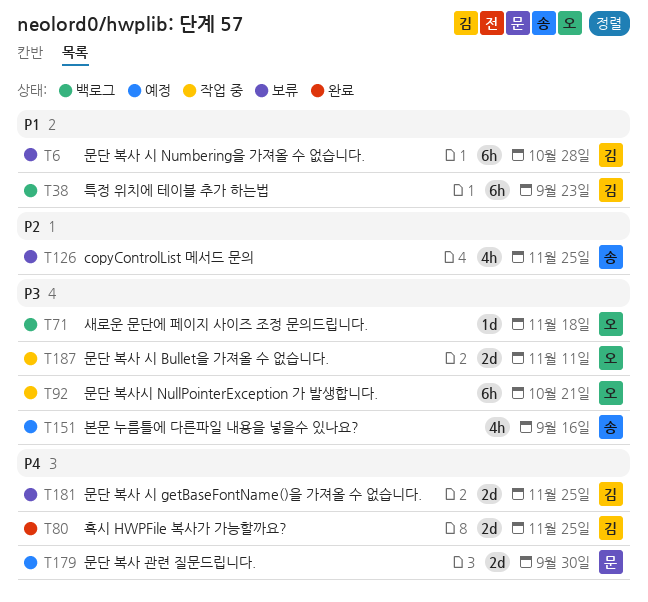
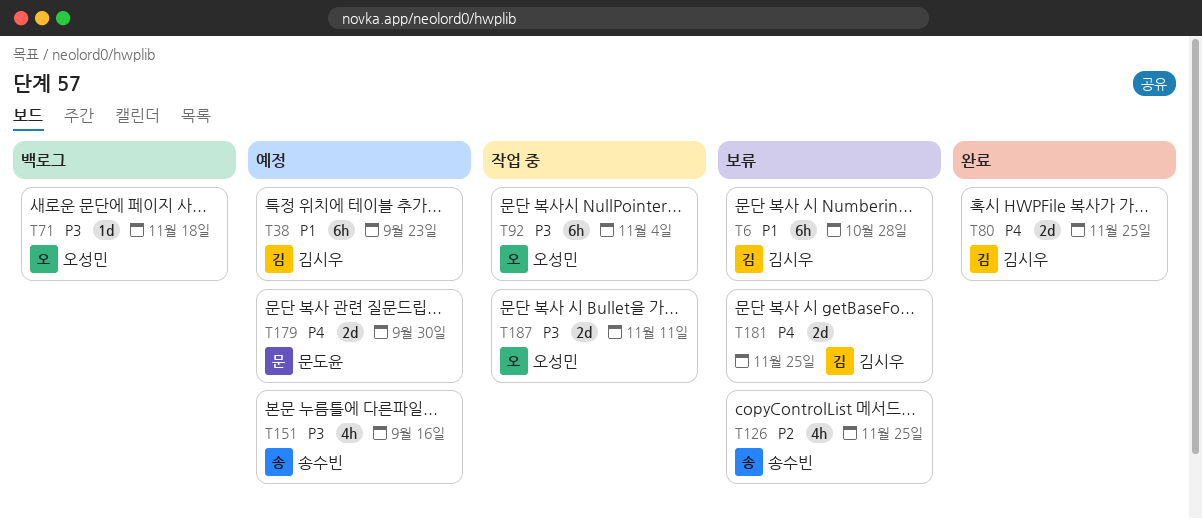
T38, status: 백로그 -> 예정
T92, due: Oct 21 -> Nov 4

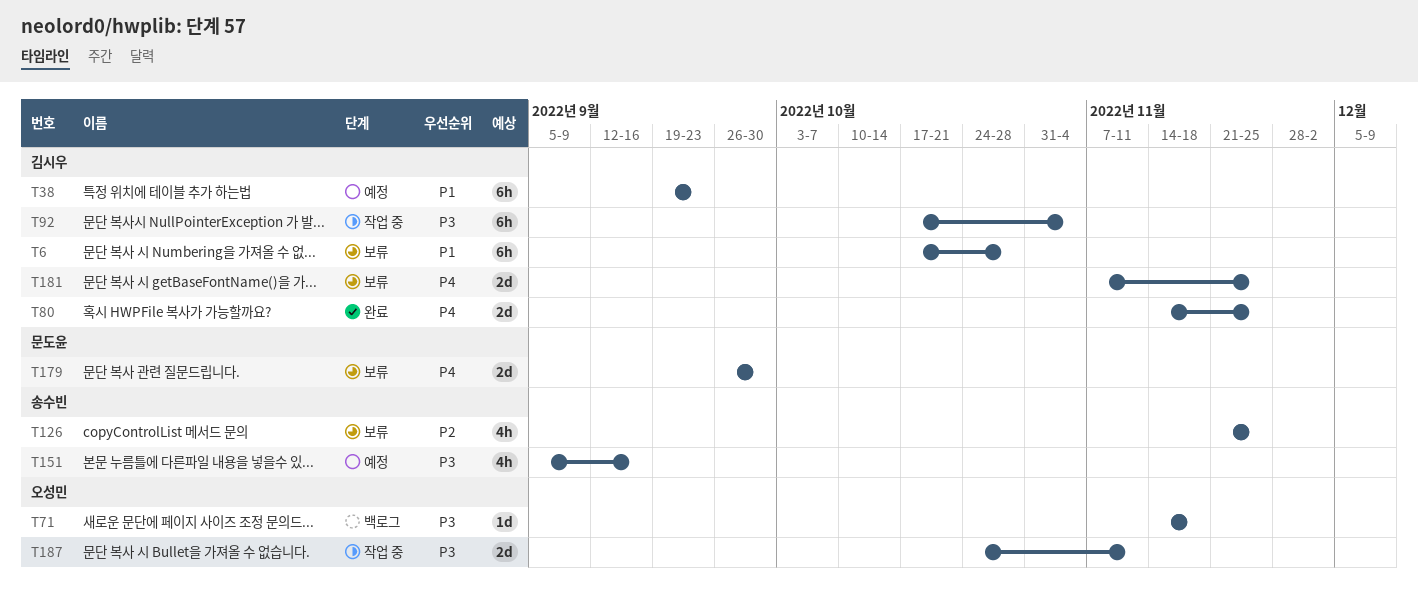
T92, owner: 오성민 -> 김시우
T179, status: 예정 -> 보류

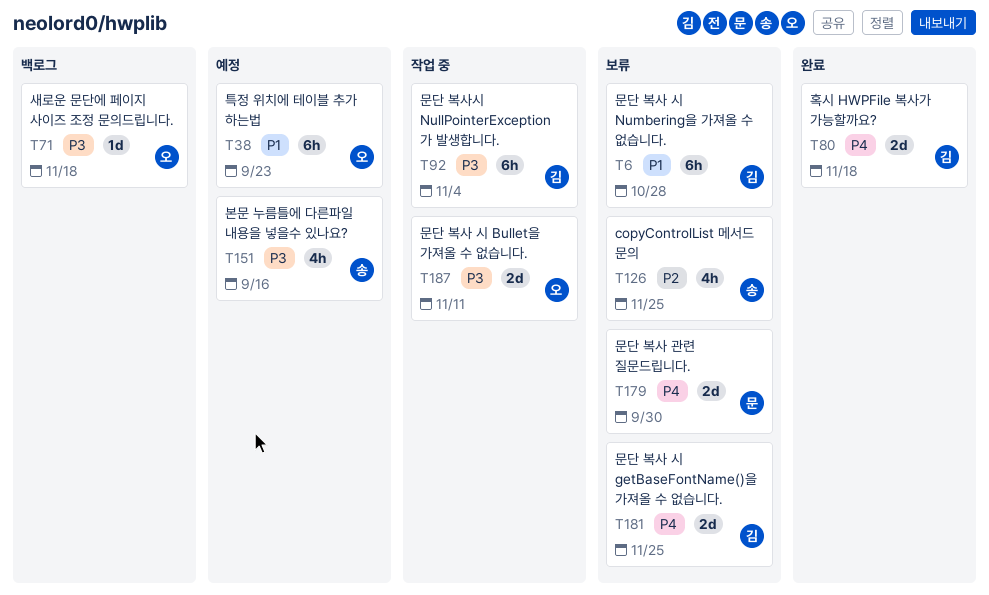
T38, owner: 김시우 -> 오성민
T80, due: Nov 25 -> Nov 18

